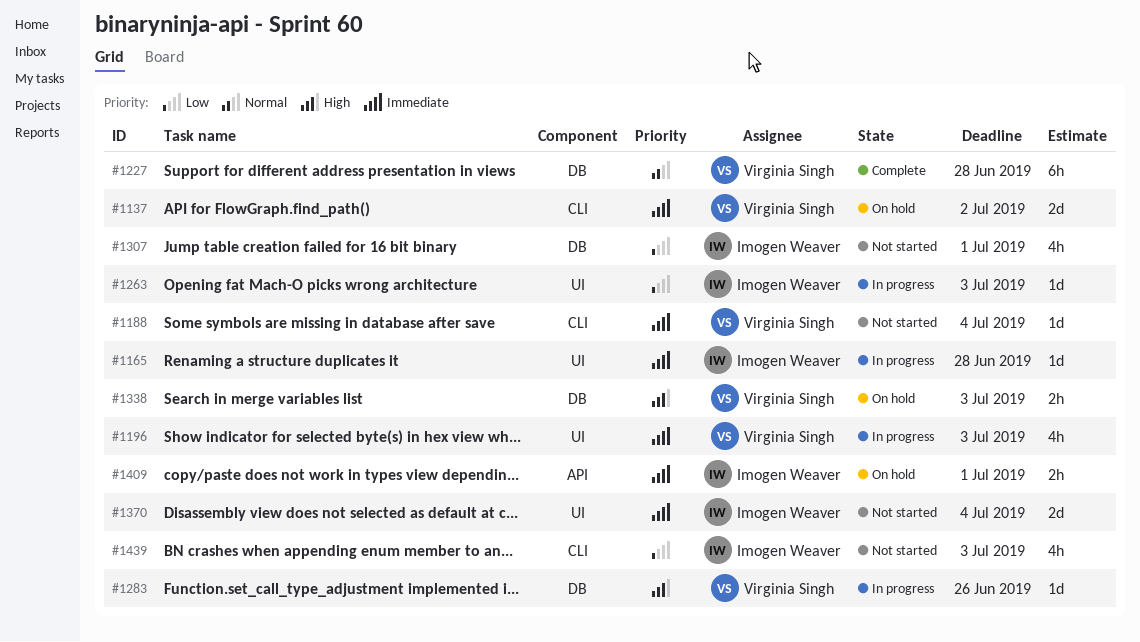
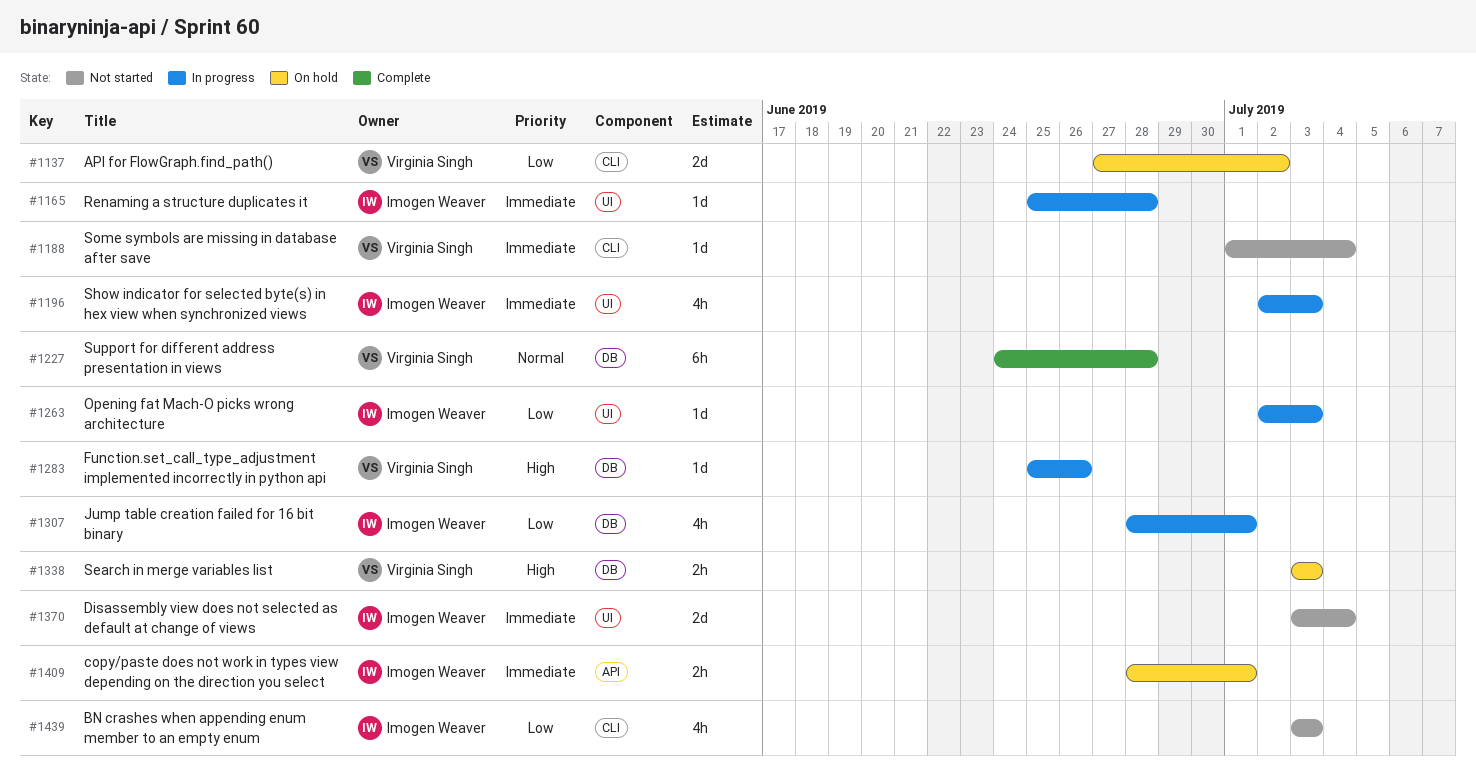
#1137, priority: Immediate -> Low
#1196, owner: Virginia Singh -> Imogen Weaver
#1307, status: Not started -> In progress

